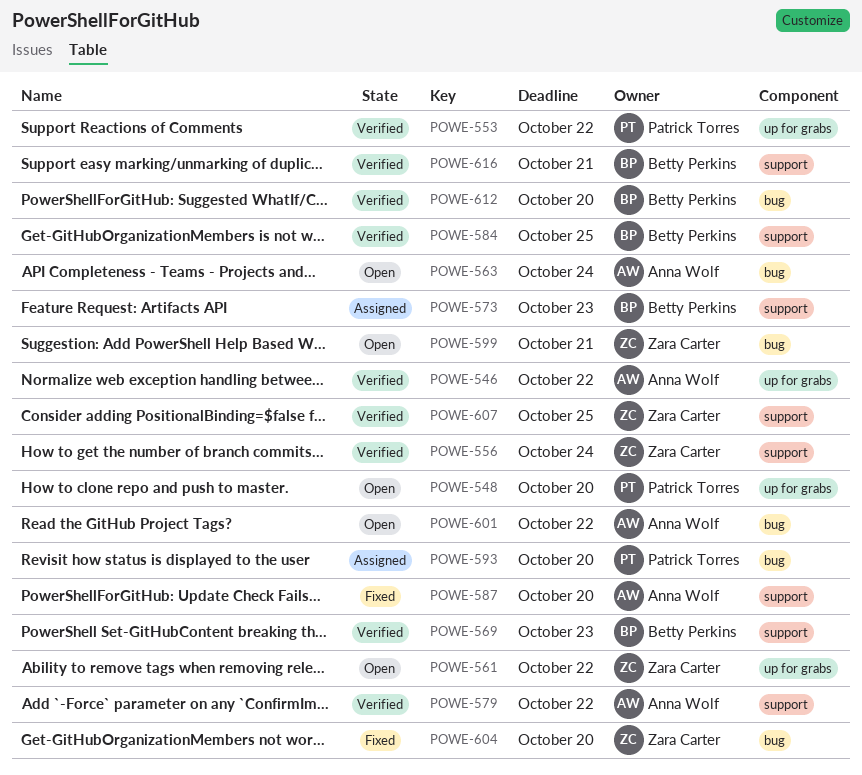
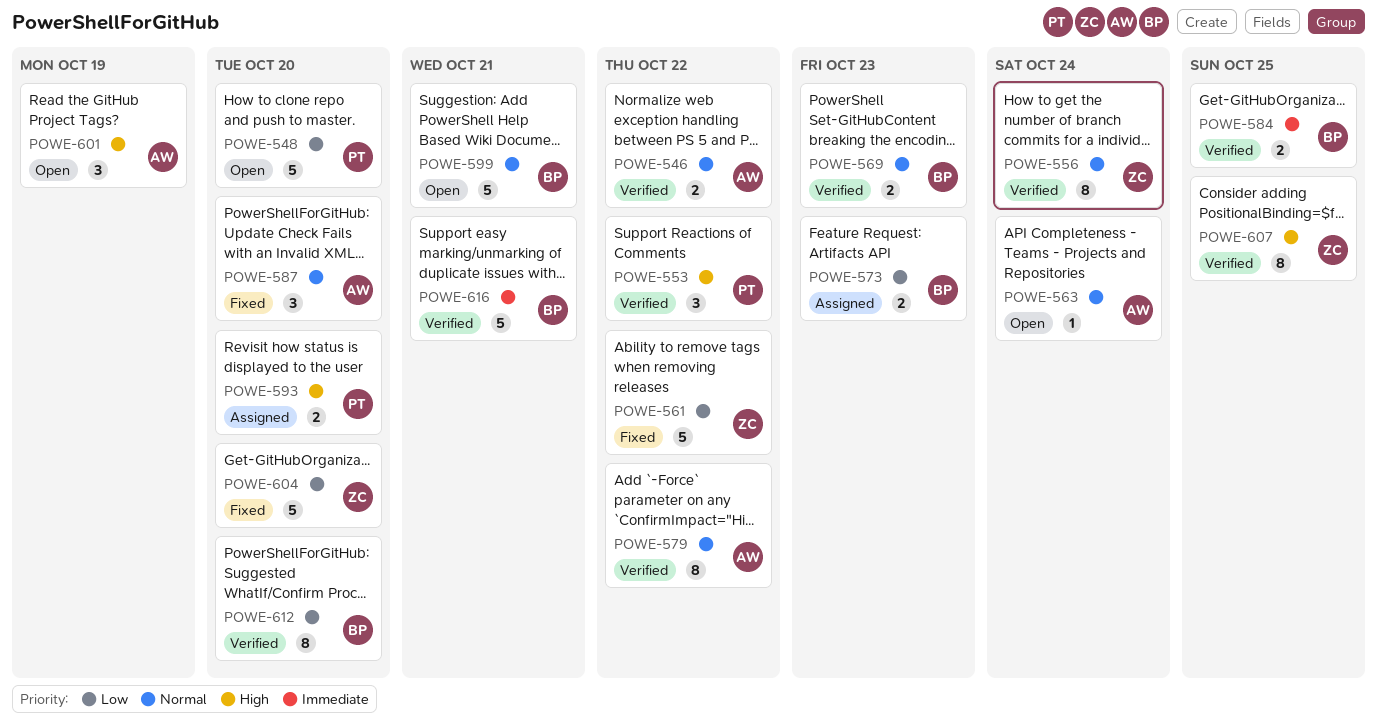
POWE-561, status: Open -> Fixed
POWE-599, owner: Zara Carter -> Betty Perkins
POWE-601, due: Oct 22 -> Oct 19

